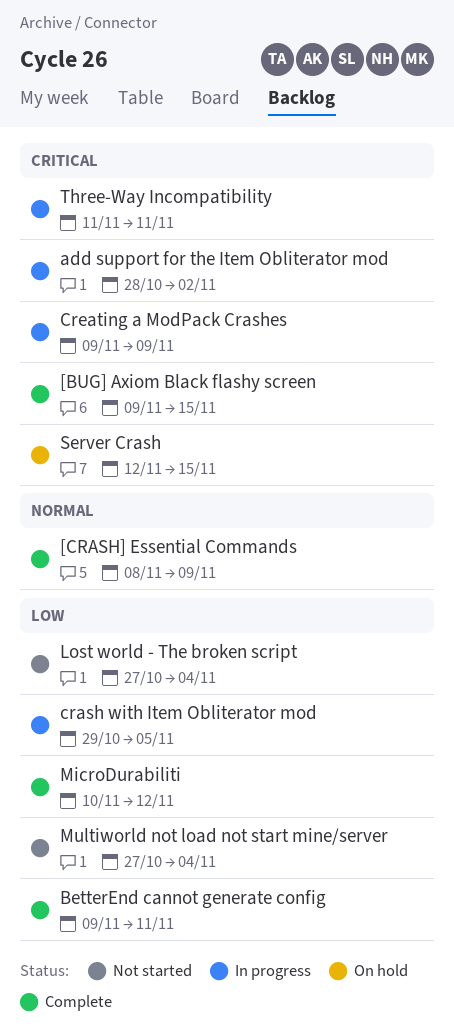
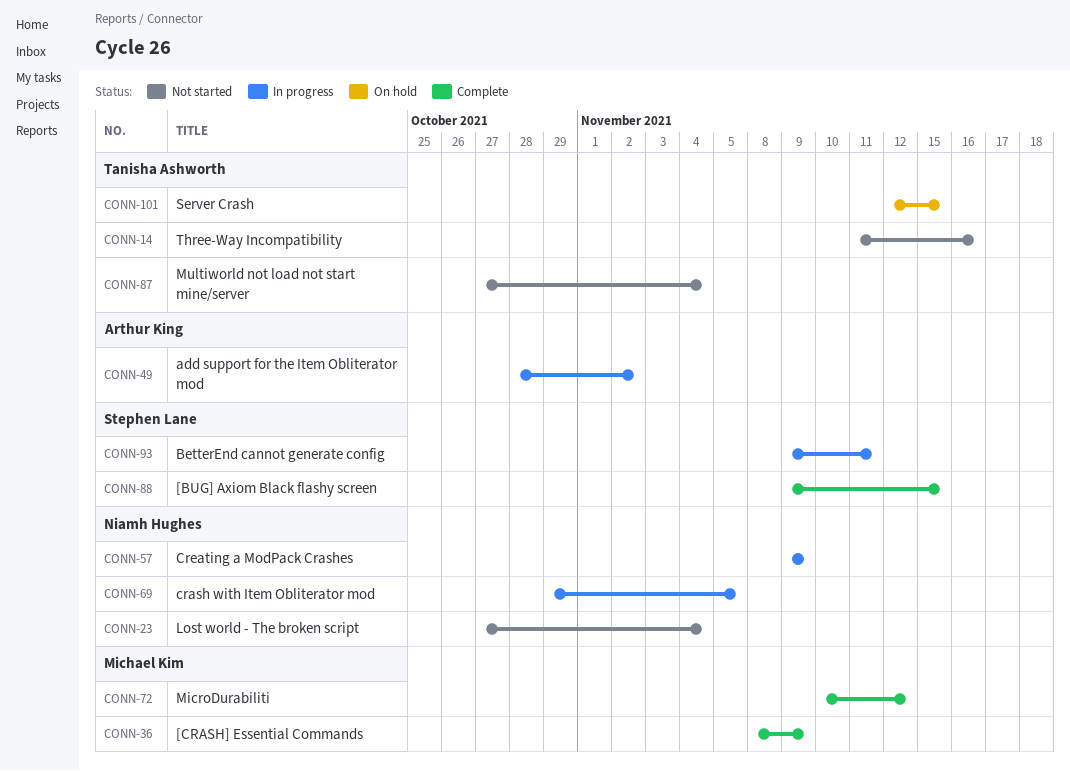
BetterEnd cannot generate config, status: Complete -> In progress
Three-Way Incompatibility, status: In progress -> Not started
Three-Way Incompatibility, due: Nov 11 -> Nov 16

